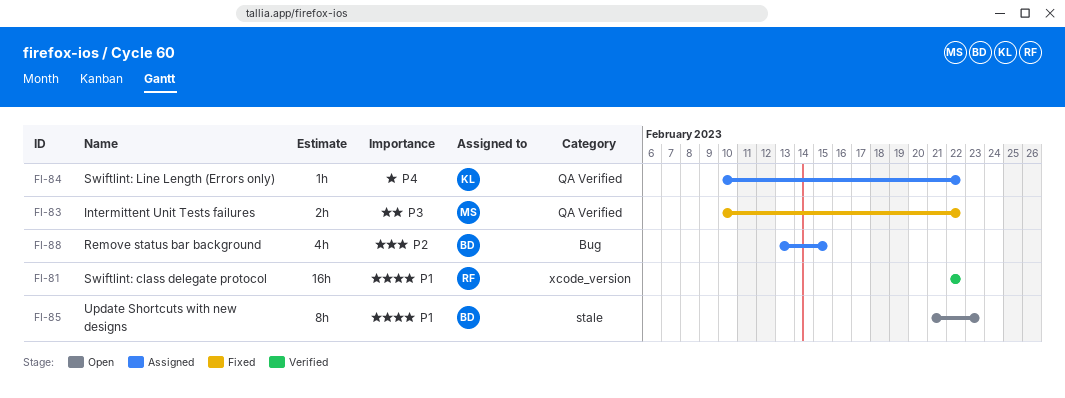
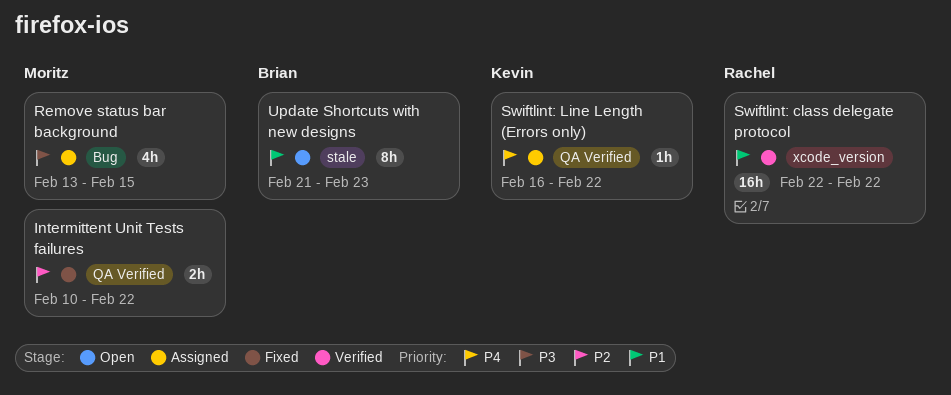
Intermittent Unit Tests failures, priority: P3 -> P2
Remove status bar background, owner: Brian -> Moritz
Remove status bar background, priority: P2 -> P3
Swiftlint: Line Length (Errors only), start: Feb 10 -> Feb 16

